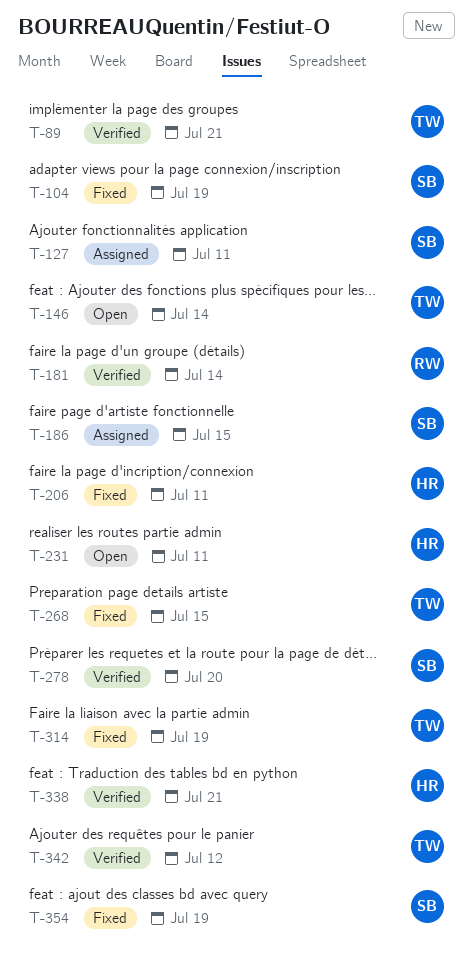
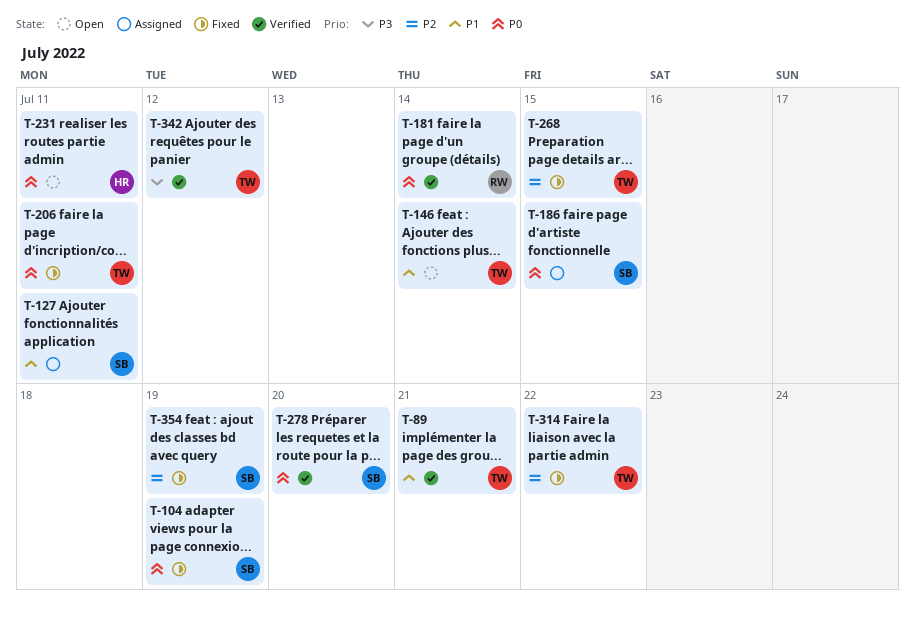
T-206, owner: HR -> TW
T-314, due: Jul 19 -> Jul 22
T-338: present -> none

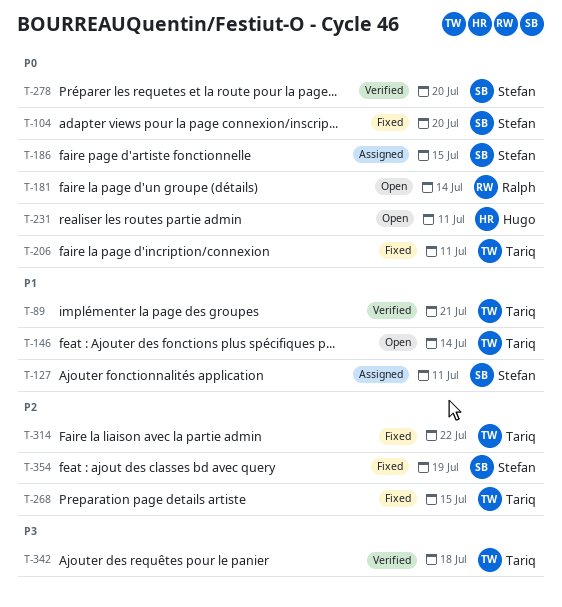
T-104, due: Jul 19 -> Jul 20
T-181, status: Verified -> Open
T-342, due: Jul 12 -> Jul 18

